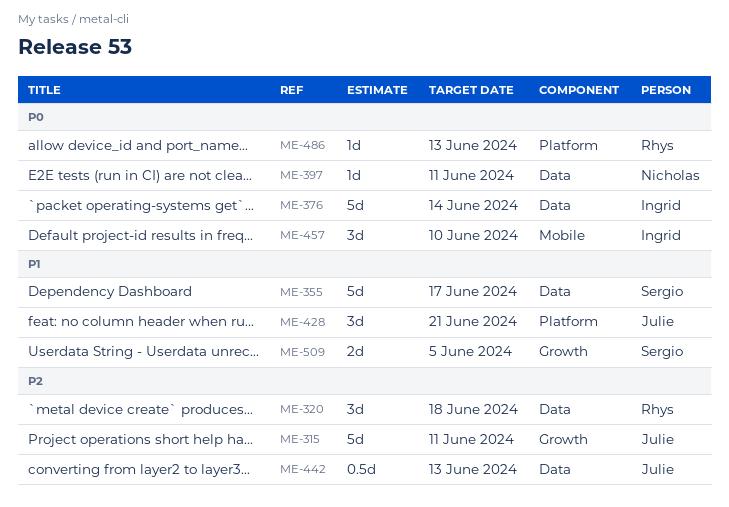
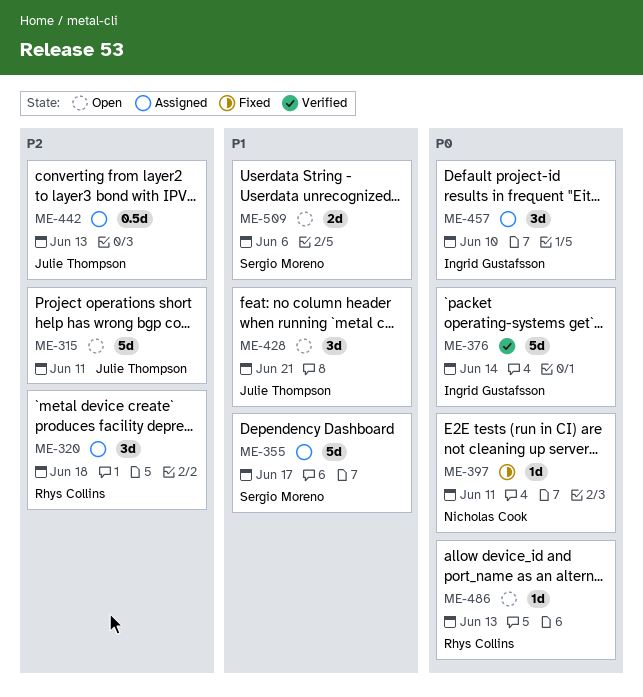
ME-509, due: Jun 5 -> Jun 6

